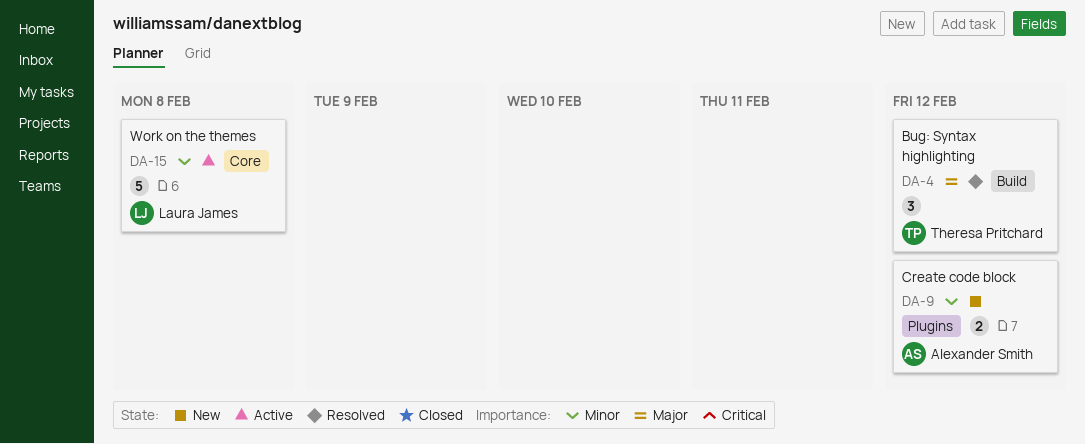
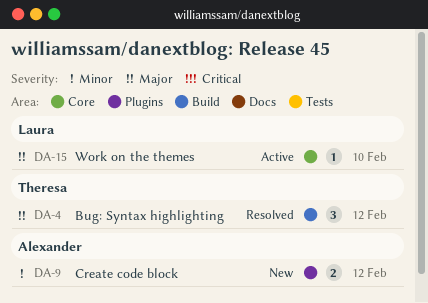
DA-15, priority: Minor -> Major
DA-15, estimate: 5 -> 1
DA-15, due: Feb 8 -> Feb 10

